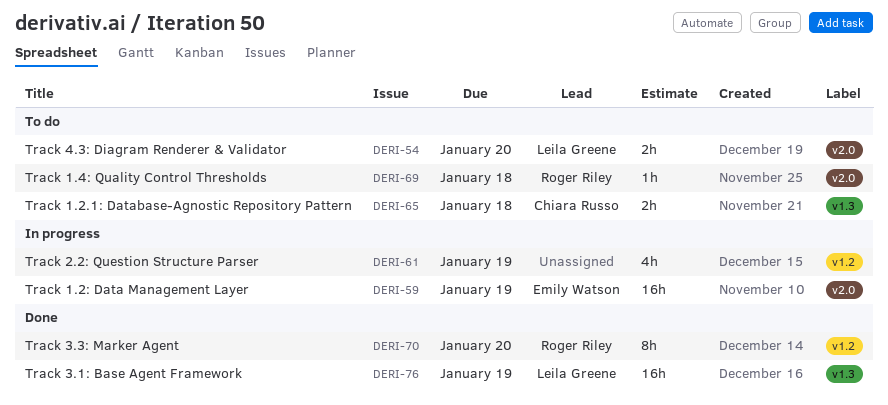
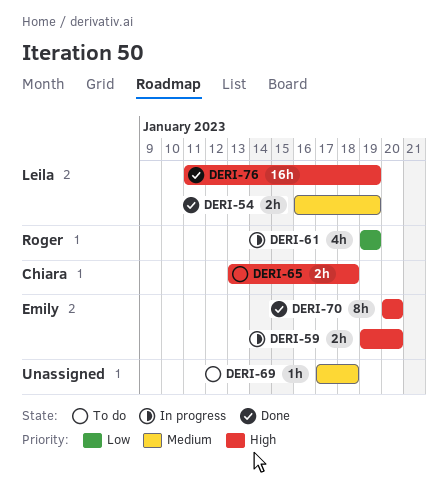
DERI-54, status: To do -> Done
DERI-54, due: Jan 20 -> Jan 19
DERI-59, estimate: 16h -> 2h
DERI-59, due: Jan 19 -> Jan 20
DERI-61, owner: none -> Roger Riley
DERI-69, owner: Roger Riley -> none
DERI-70, owner: Roger Riley -> Emily Watson

